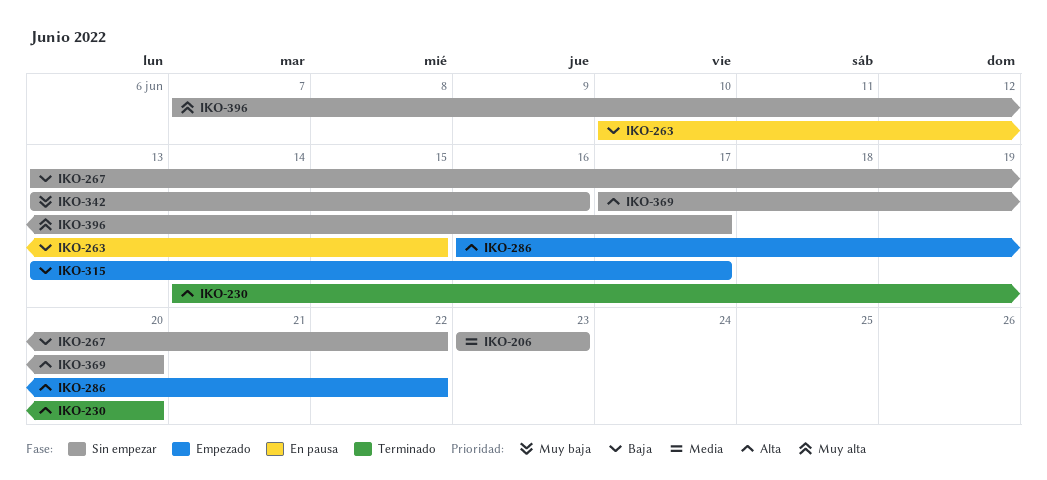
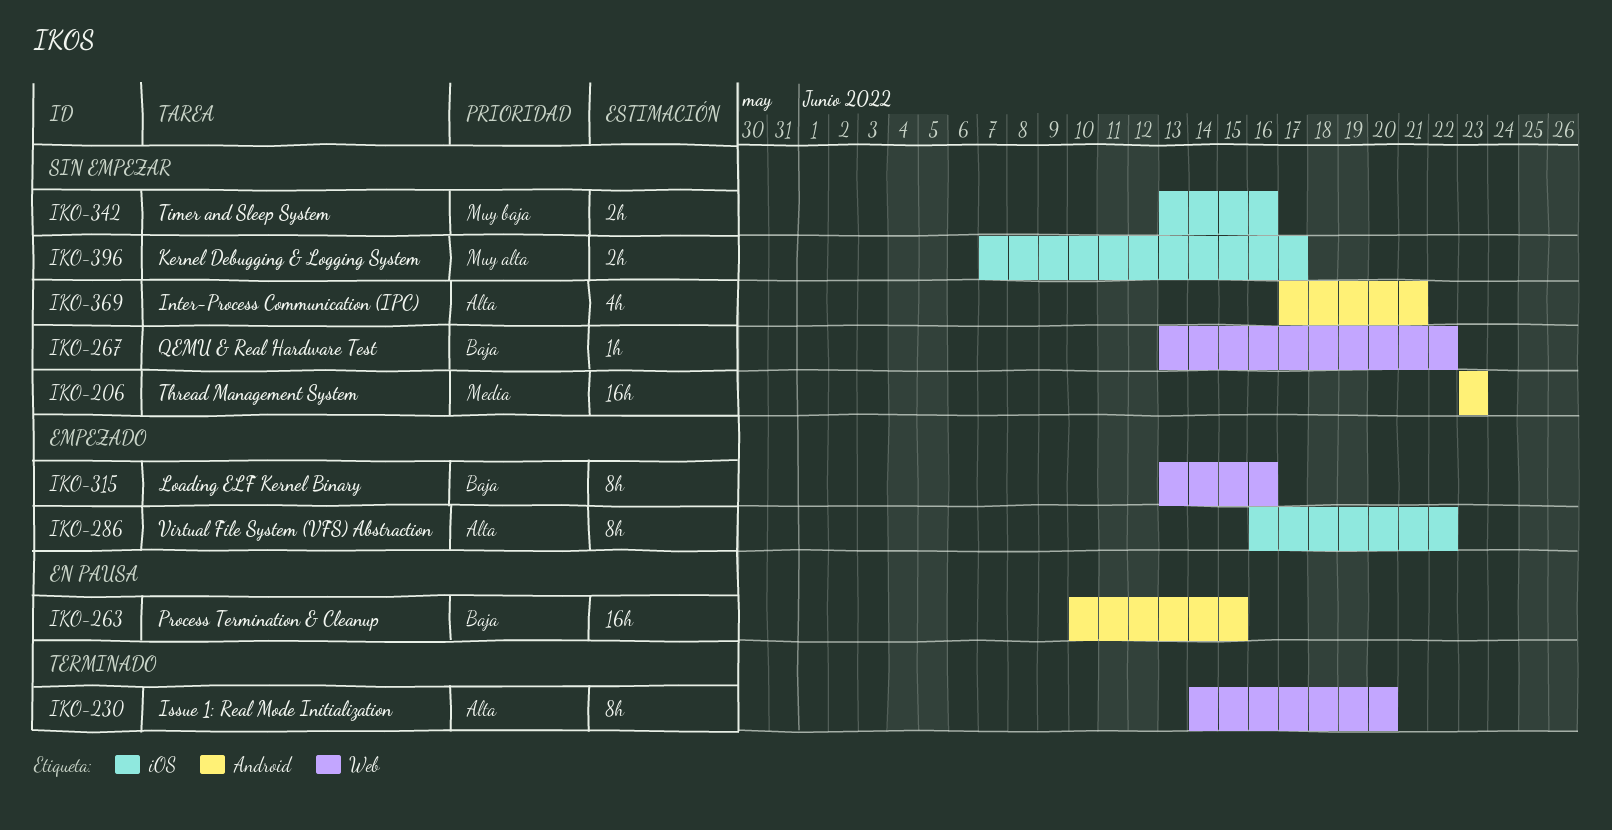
IKO-315, due: Jun 17 -> Jun 16
IKO-369, due: Jun 20 -> Jun 21

